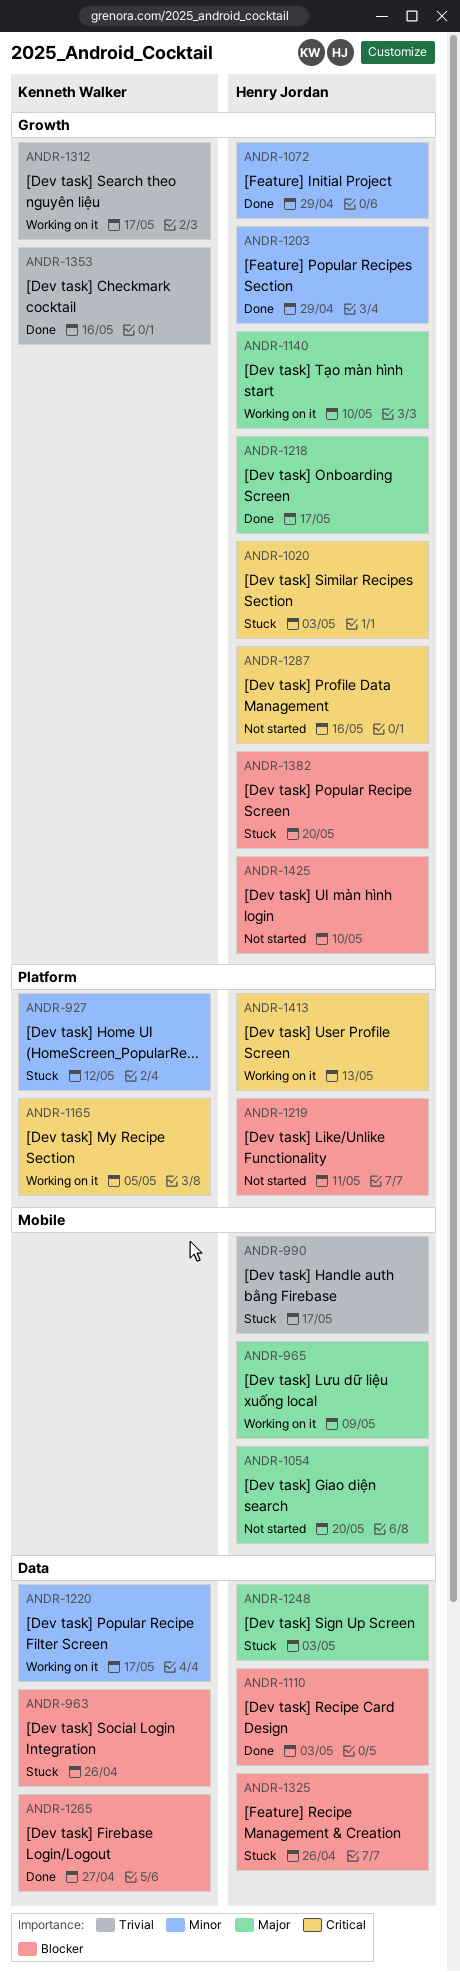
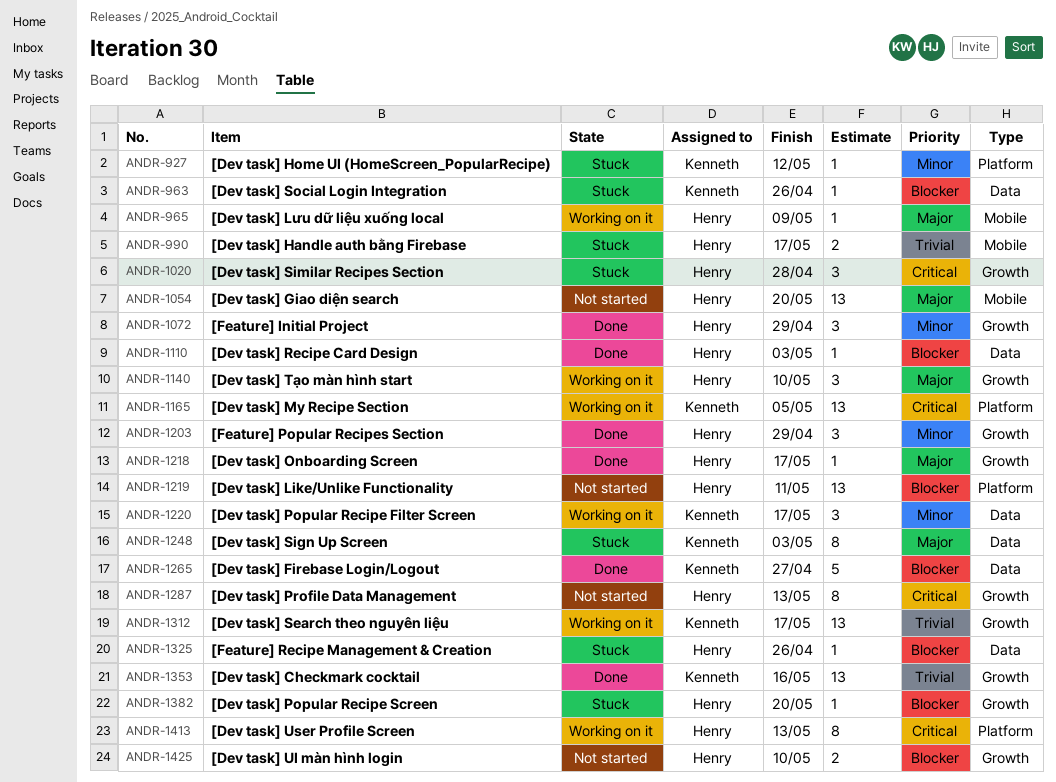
ANDR-1020, due: May 3 -> Apr 28
ANDR-1248, owner: Henry Jordan -> Kenneth Walker
ANDR-1287, due: May 16 -> May 13

